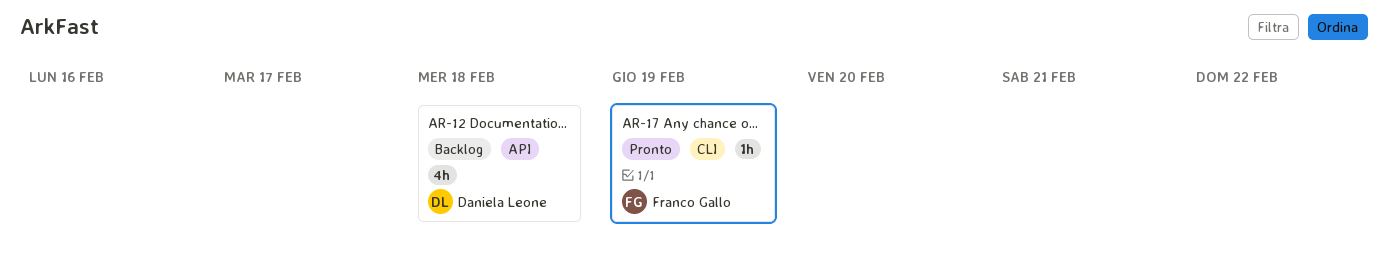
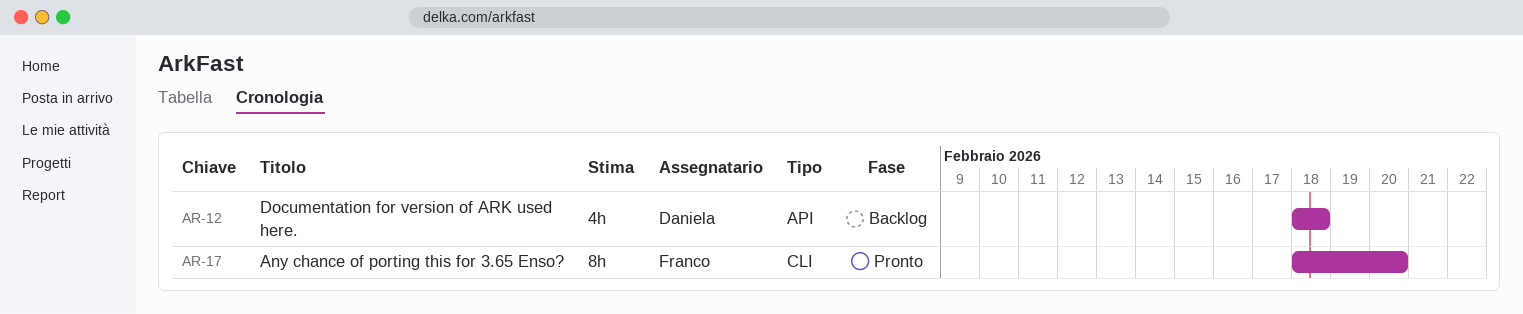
AR-17, estimate: 1h -> 8h
AR-17, due: Feb 19 -> Feb 20

